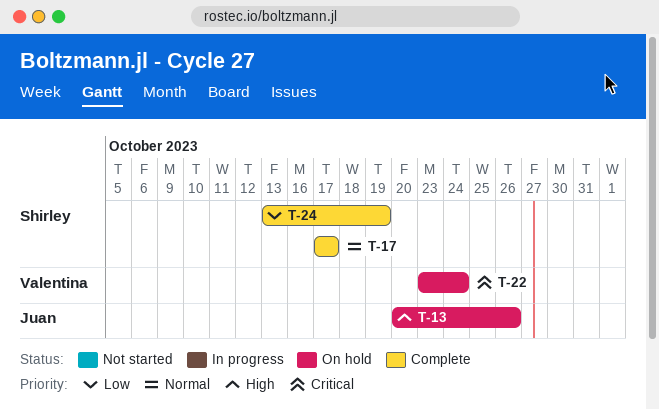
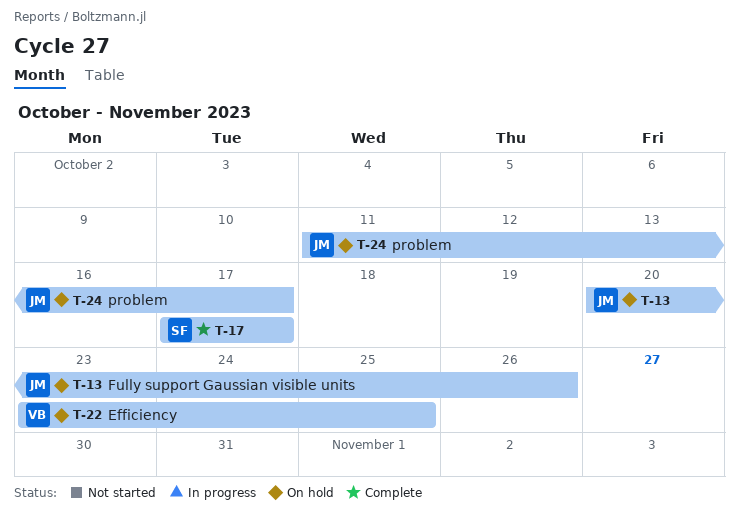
T-22, due: Oct 24 -> Oct 25
T-24, status: Complete -> On hold
T-24, owner: Shirley -> Juan
T-24, start: Oct 13 -> Oct 11
T-24, due: Oct 19 -> Oct 17

